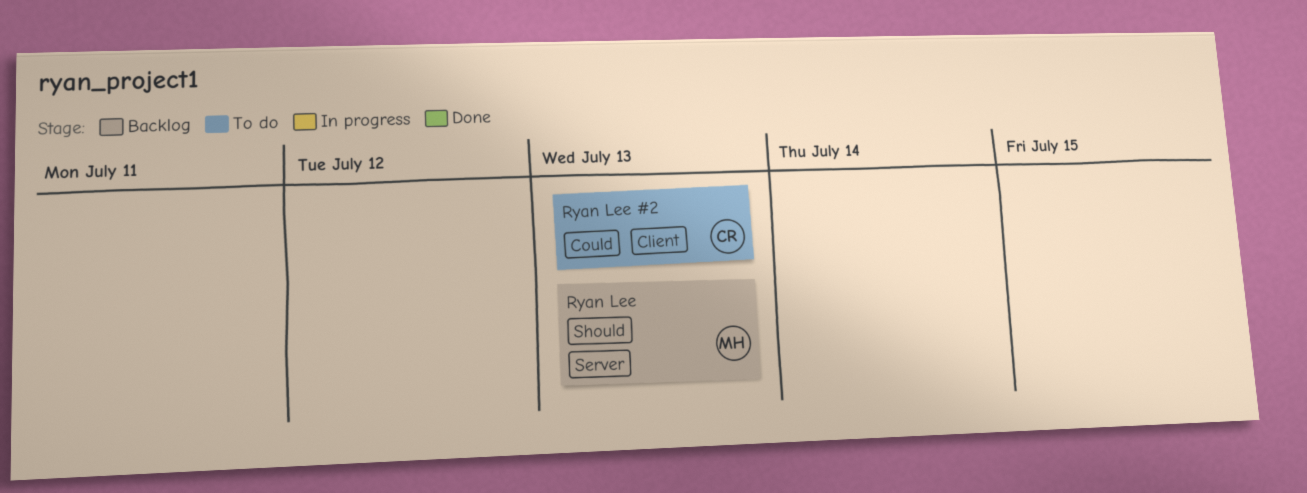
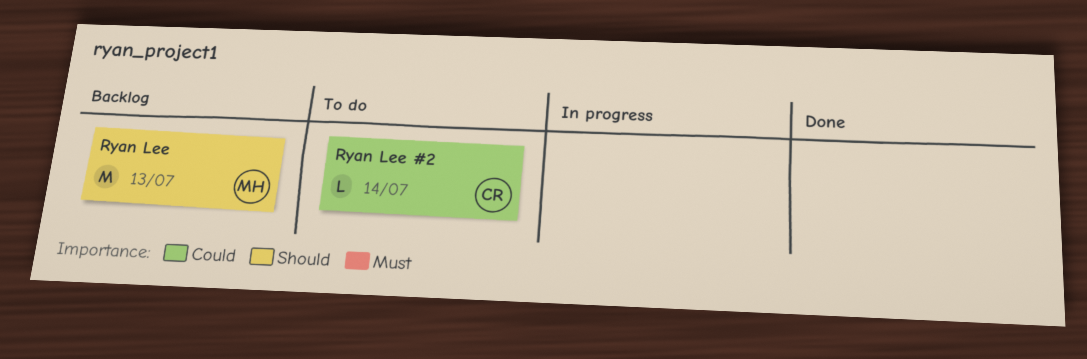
Ryan Lee #2, due: Jul 13 -> Jul 14

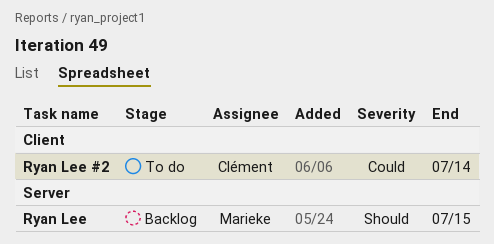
Ryan Lee, due: Jul 13 -> Jul 15

